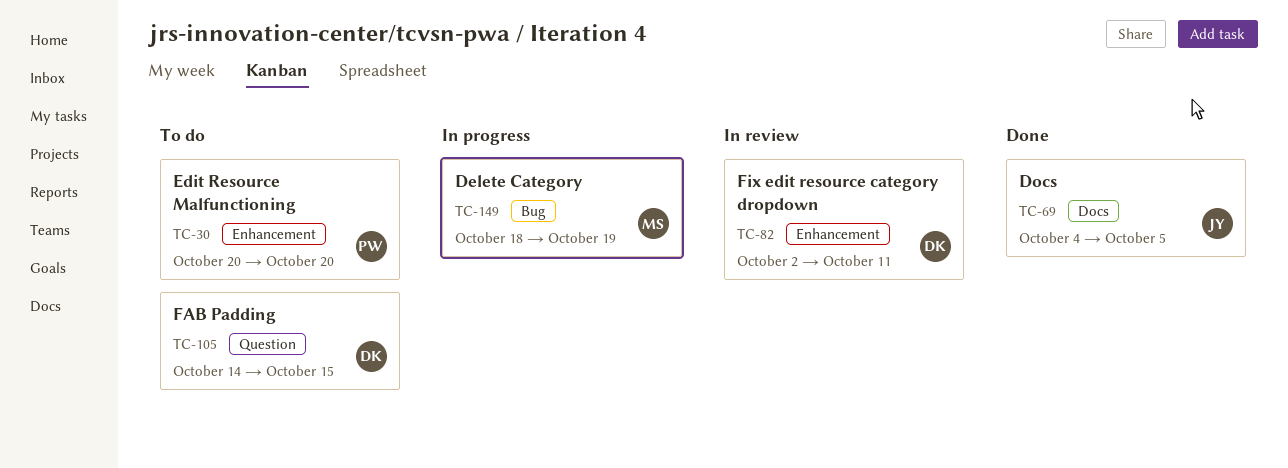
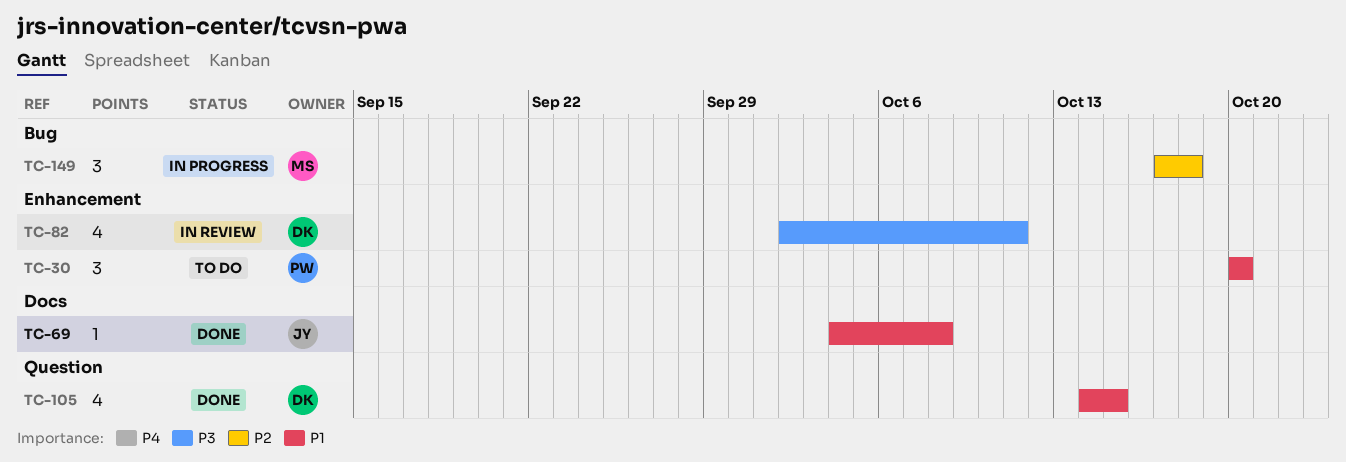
TC-69, due: Oct 5 -> Oct 8
TC-105, status: To do -> Done
TC-149, start: Oct 18 -> Oct 17
TC-149, due: Oct 19 -> Oct 18

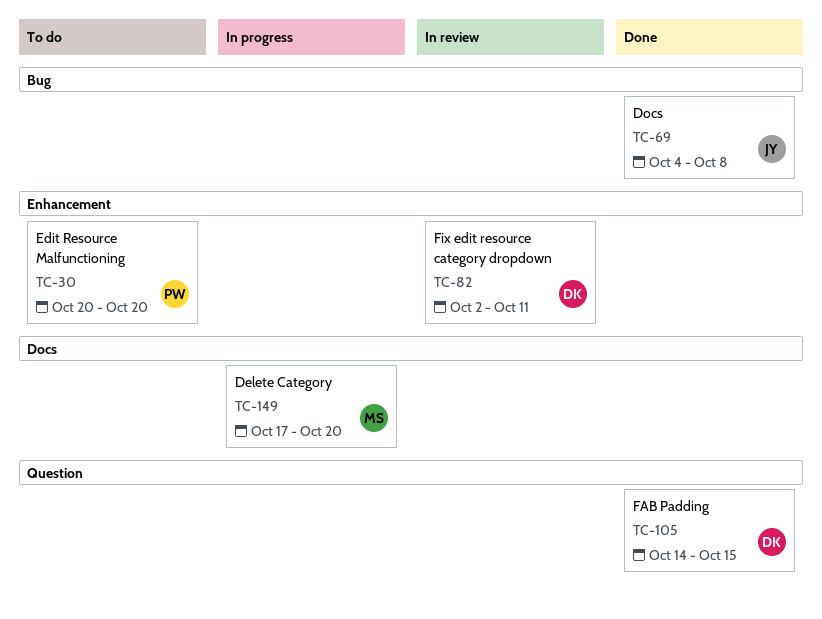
TC-69, label: Docs -> Bug
TC-149, label: Bug -> Docs
TC-149, due: Oct 18 -> Oct 20

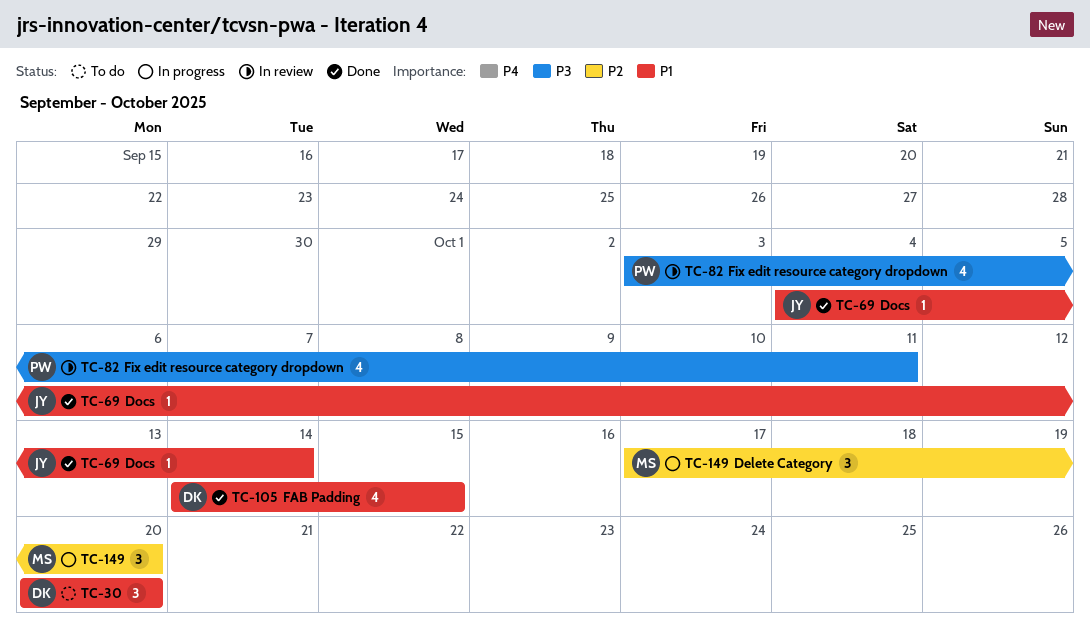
TC-30, owner: PW -> DK
TC-69, due: Oct 8 -> Oct 14
TC-82, owner: DK -> PW
TC-82, start: Oct 2 -> Oct 3

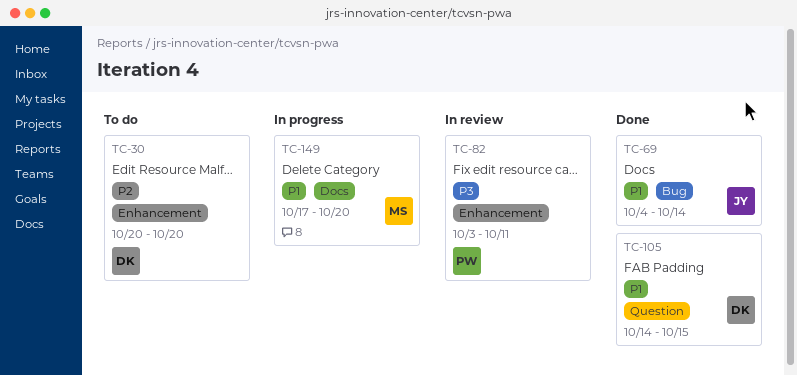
TC-30, priority: P1 -> P2
TC-149, priority: P2 -> P1

